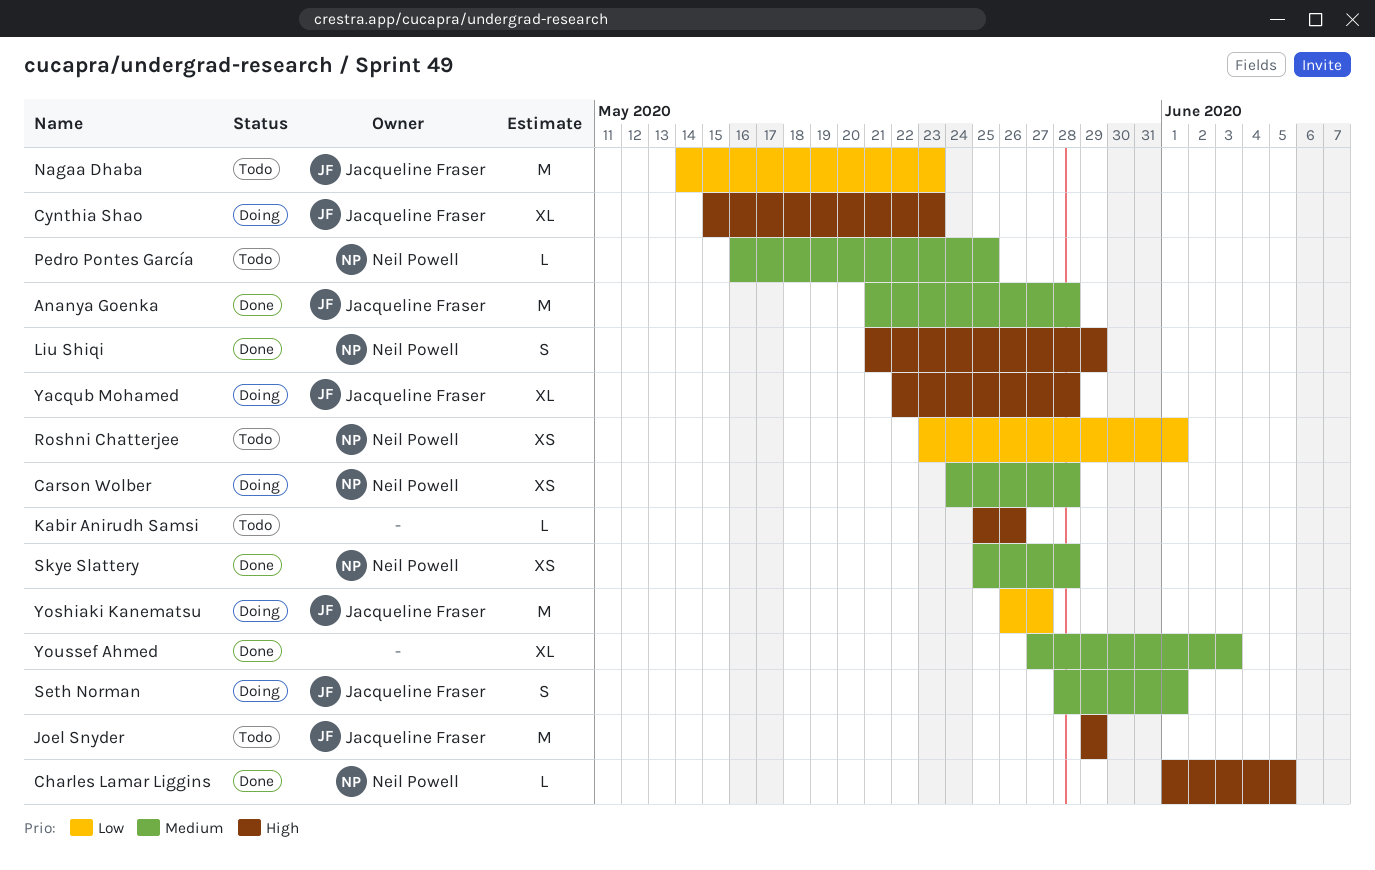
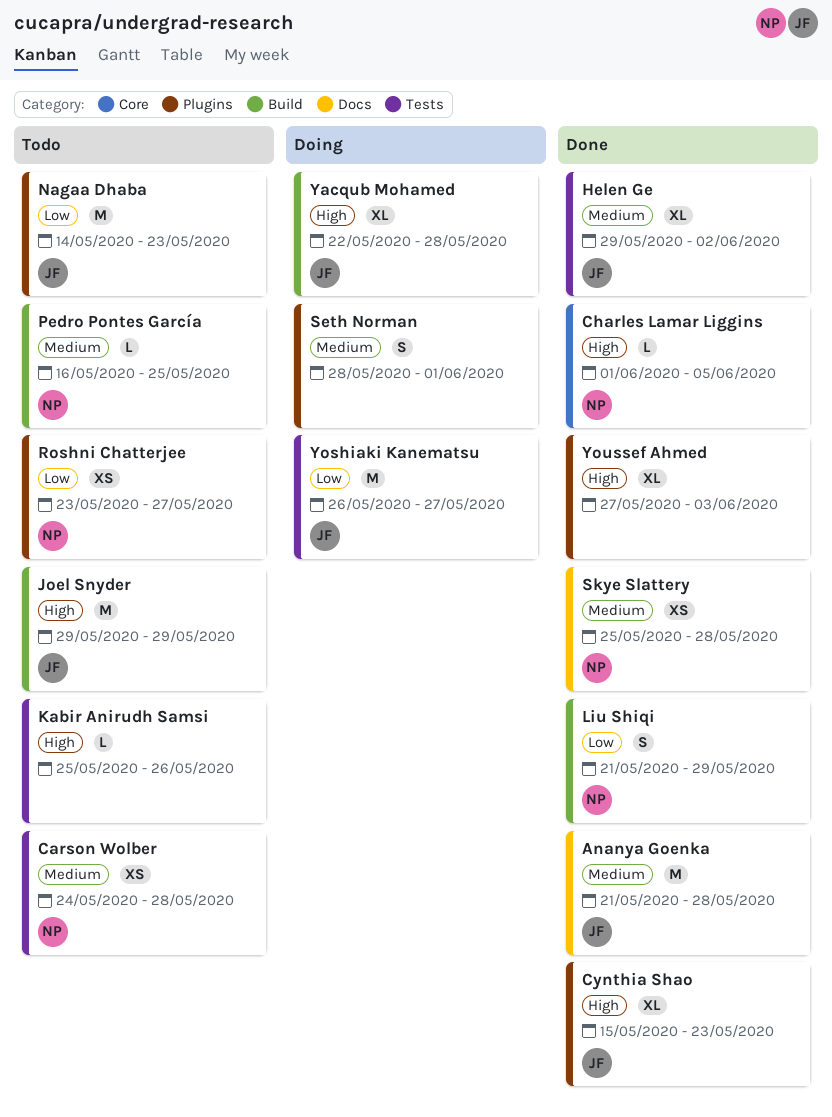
Carson Wolber, status: Doing -> Todo
Cynthia Shao, status: Doing -> Done
Helen Ge: none -> present
Liu Shiqi, priority: High -> Low
Roshni Chatterjee, due: Jun 1 -> May 27
Seth Norman, owner: Jacqueline Fraser -> none
Youssef Ahmed, priority: Medium -> High

